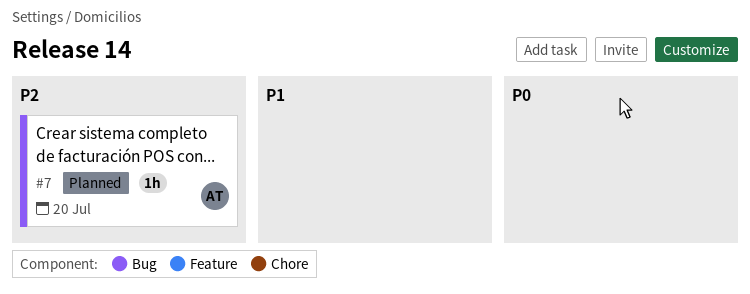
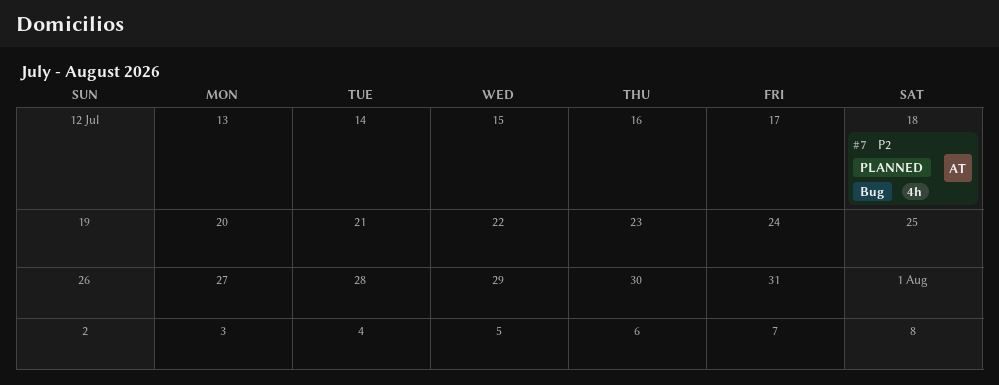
#7, estimate: 1h -> 4h
#7, due: Jul 20 -> Jul 18

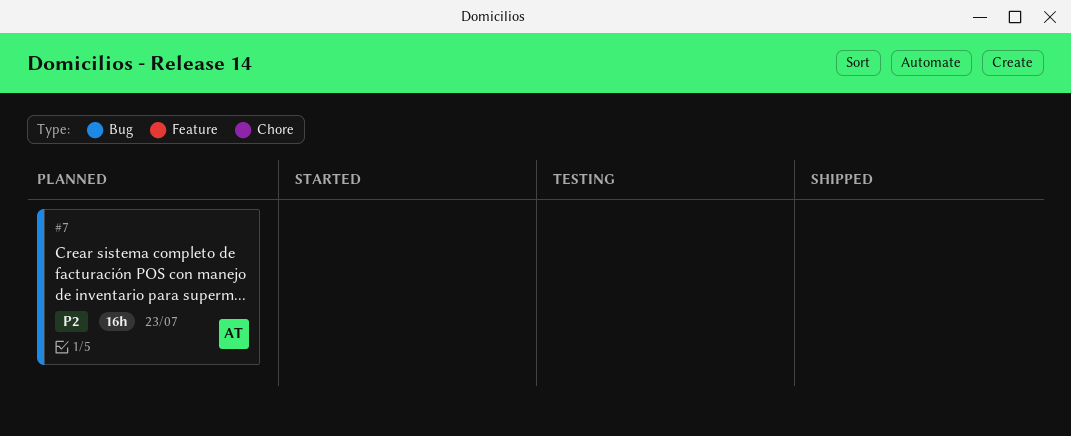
#7, estimate: 4h -> 16h
#7, due: Jul 18 -> Jul 23

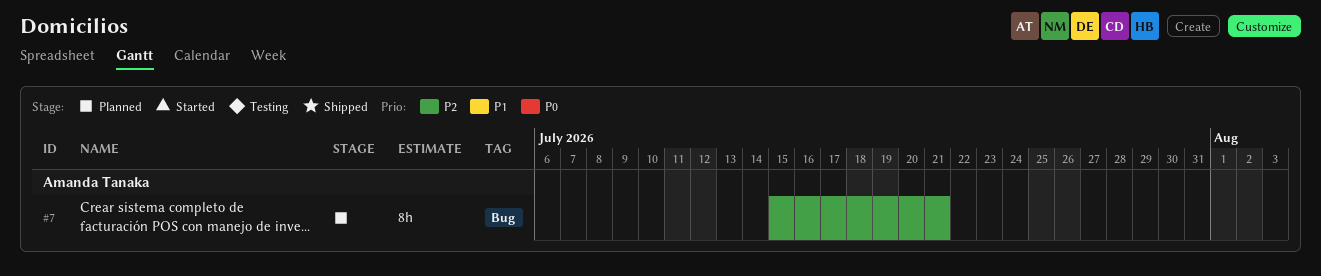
#7, estimate: 16h -> 8h
#7, due: Jul 23 -> Jul 21

